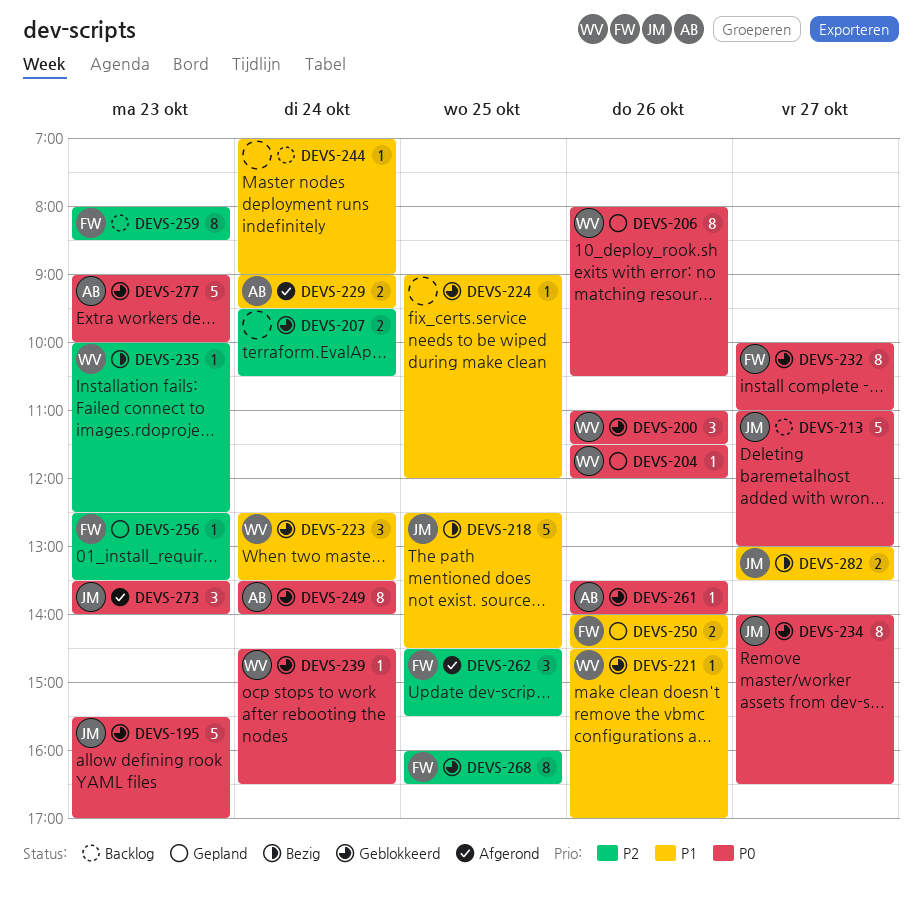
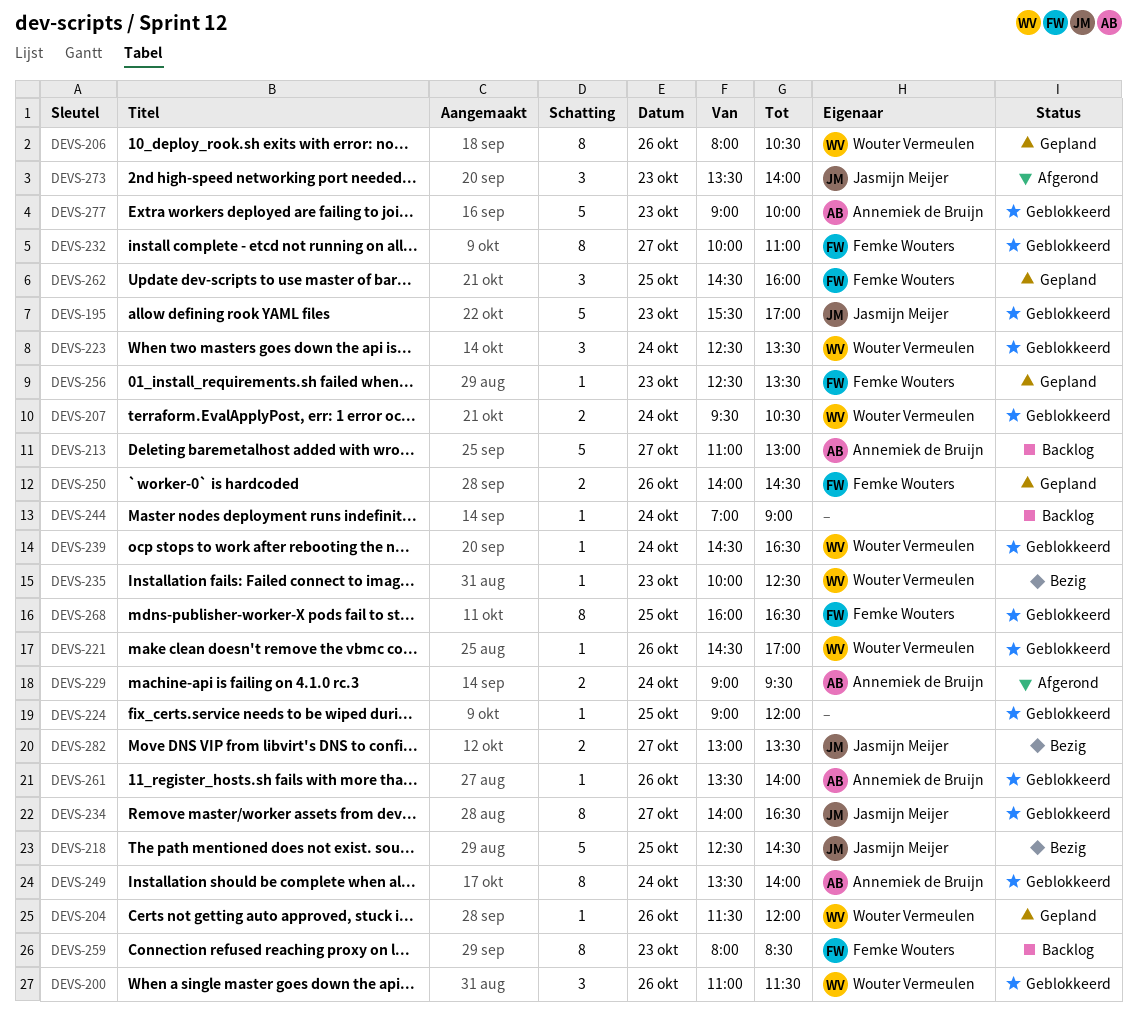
DEVS-207, owner: none -> Wouter Vermeulen
DEVS-213, owner: Jasmijn Meijer -> Annemiek de Bruijn
DEVS-262, status: Afgerond -> Gepland
DEVS-262, ends: 15:30 -> 16:00

